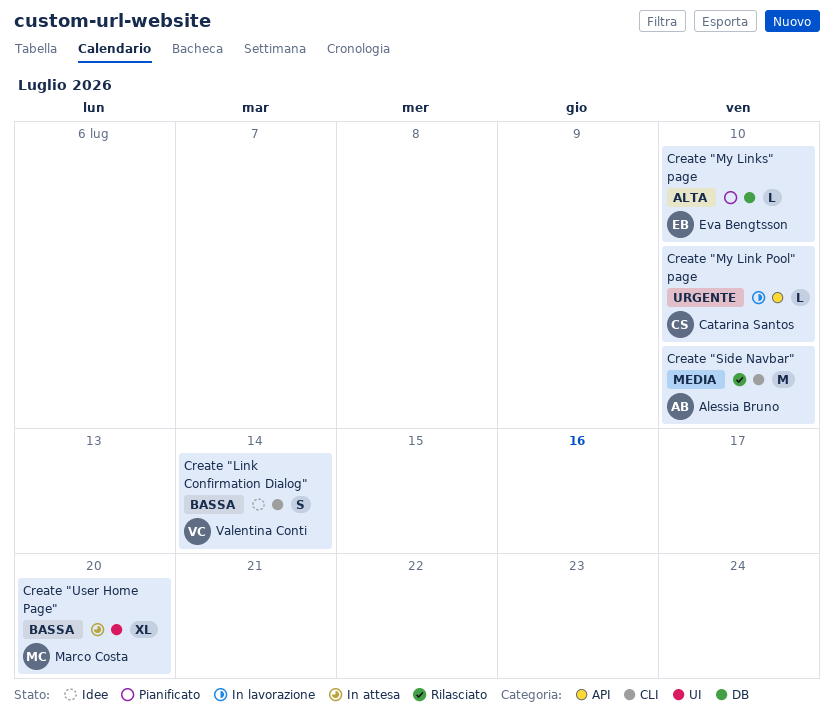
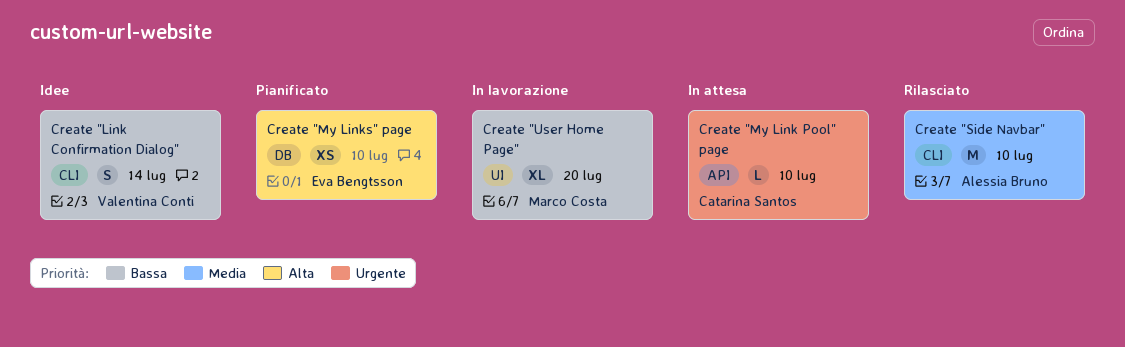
Create "My Link Pool" page, status: In lavorazione -> In attesa
Create "My Links" page, estimate: L -> XS
Create "User Home Page", status: In attesa -> In lavorazione

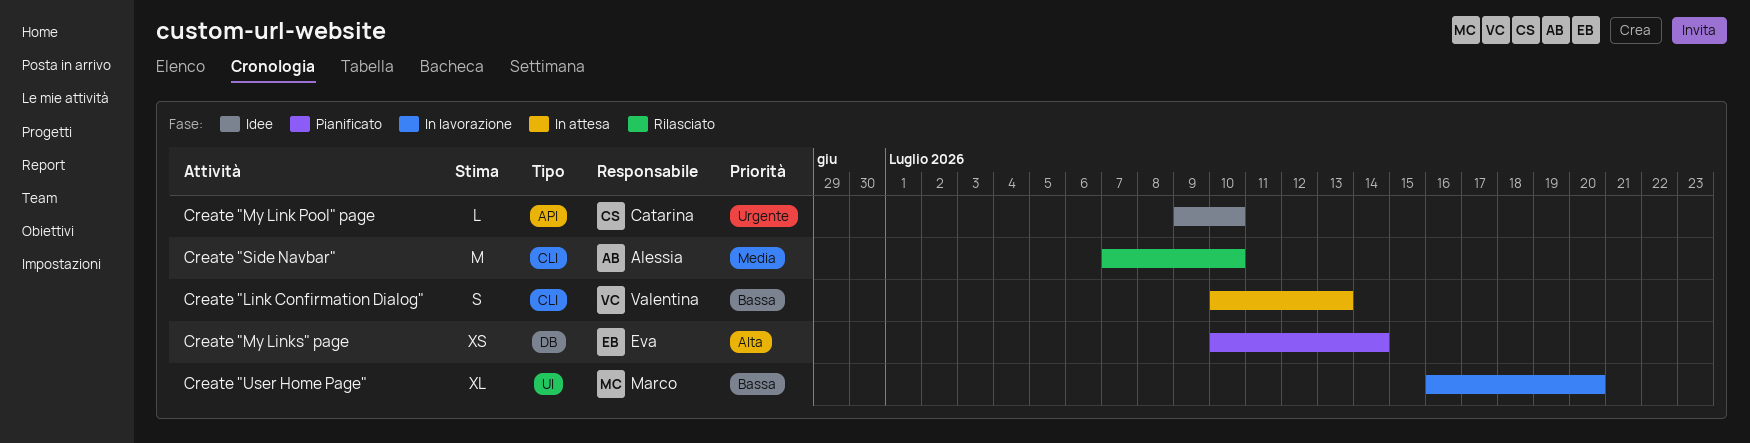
Create "Link Confirmation Dialog", status: Idee -> In attesa
Create "Link Confirmation Dialog", due: Jul 14 -> Jul 13
Create "My Link Pool" page, status: In attesa -> Idee
Create "My Links" page, due: Jul 10 -> Jul 14

